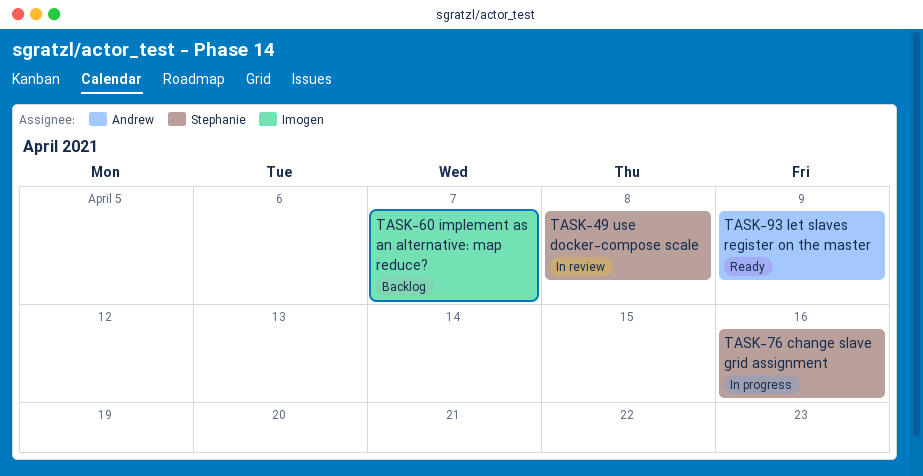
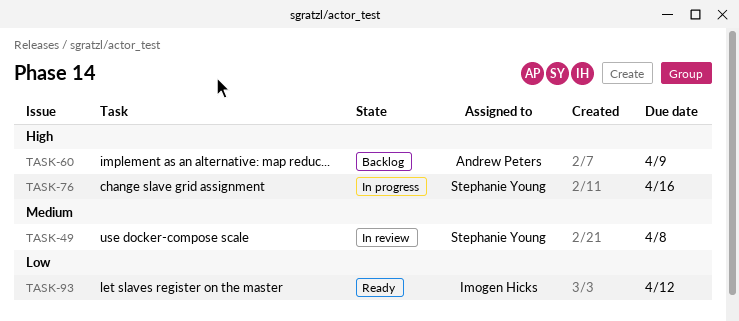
TASK-60, owner: Imogen Hicks -> Andrew Peters
TASK-60, due: Apr 7 -> Apr 9
TASK-93, owner: Andrew Peters -> Imogen Hicks
TASK-93, due: Apr 9 -> Apr 12

